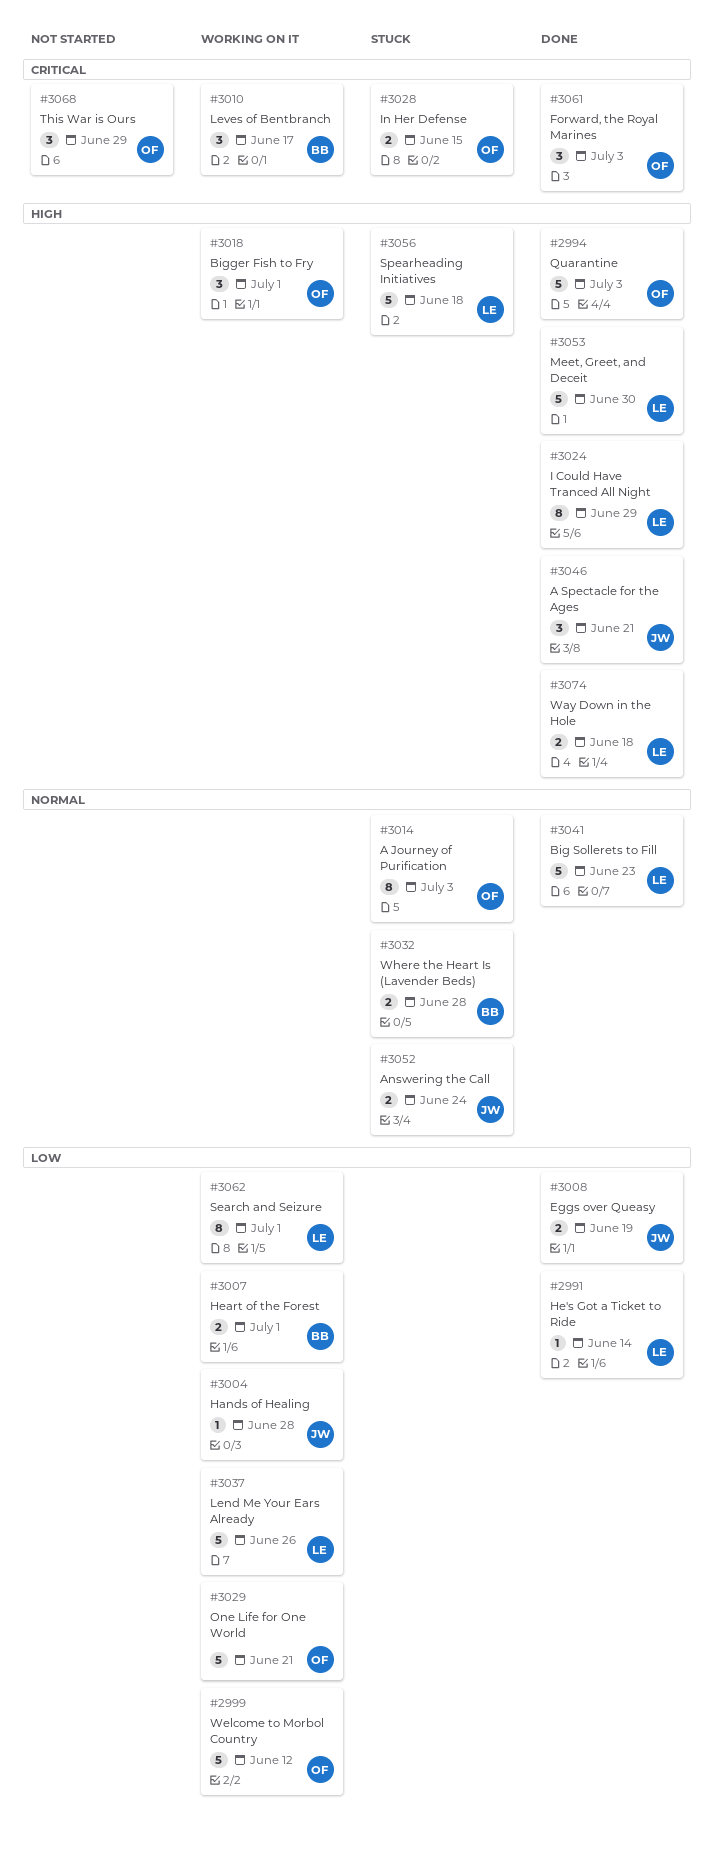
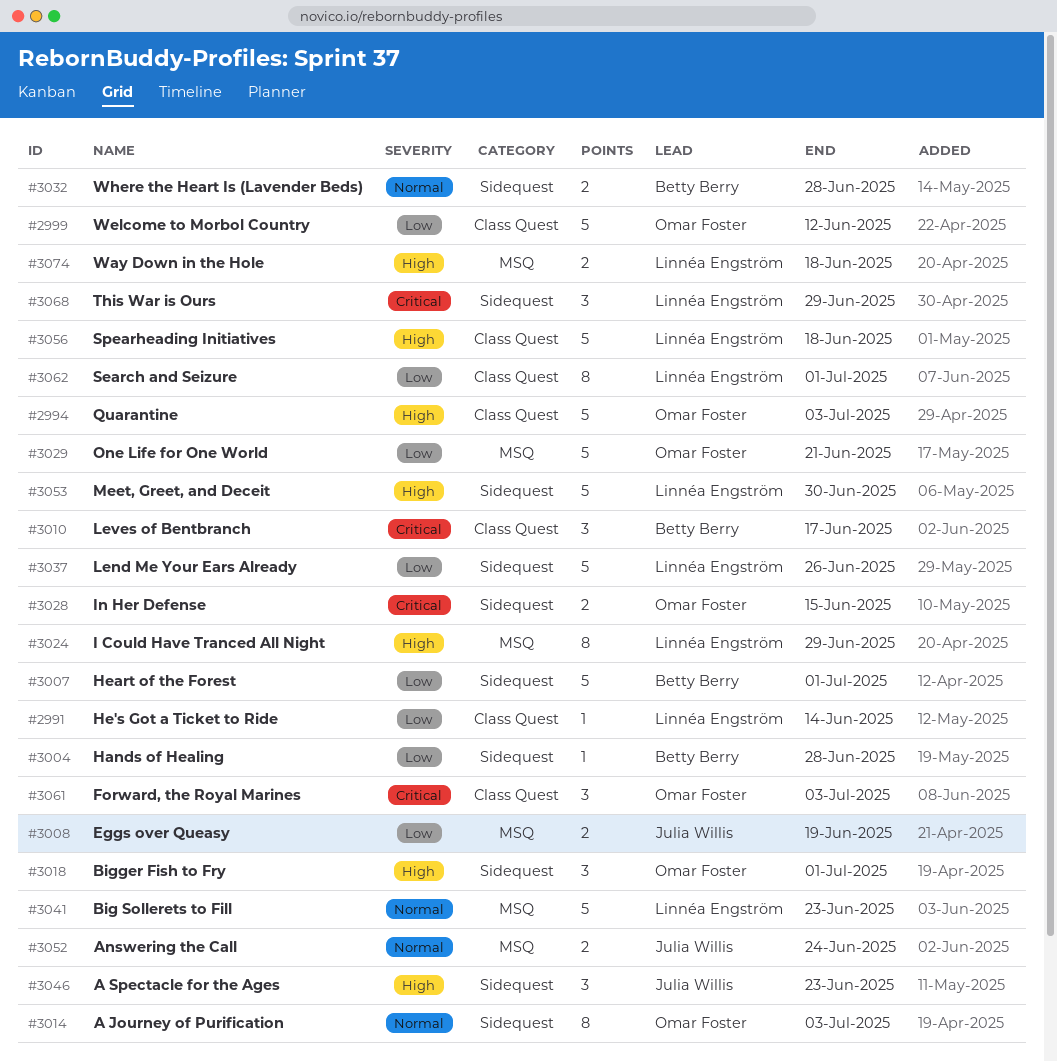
#3004, owner: Julia Willis -> Betty Berry
#3007, estimate: 2 -> 5
#3046, due: Jun 21 -> Jun 23
#3068, owner: Omar Foster -> Linnéa Engström

